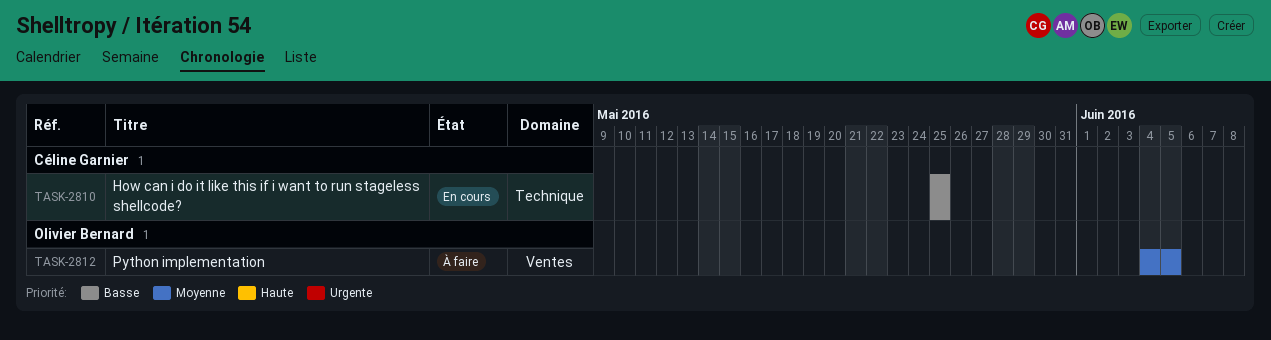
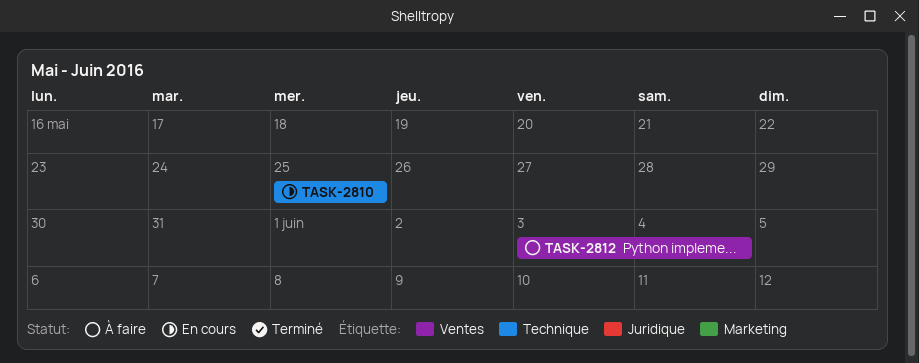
TASK-2812, start: Jun 4 -> Jun 3
TASK-2812, due: Jun 5 -> Jun 4

